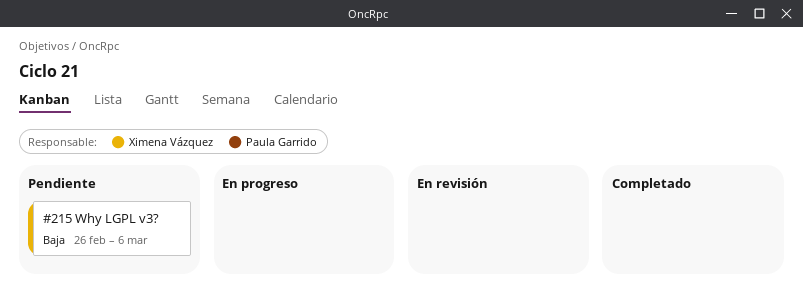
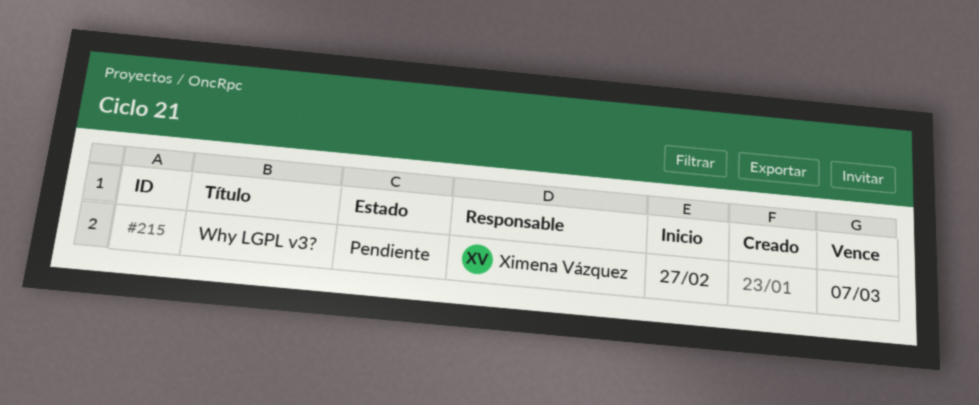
#215, start: Feb 26 -> Feb 27
#215, due: Mar 6 -> Mar 7

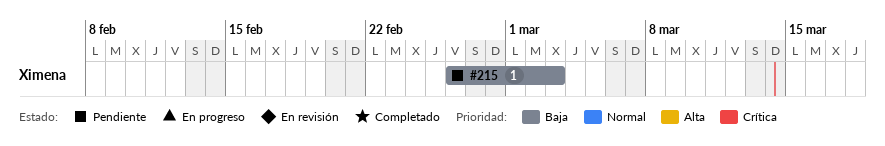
#215, start: Feb 27 -> Feb 26
#215, due: Mar 7 -> Mar 3

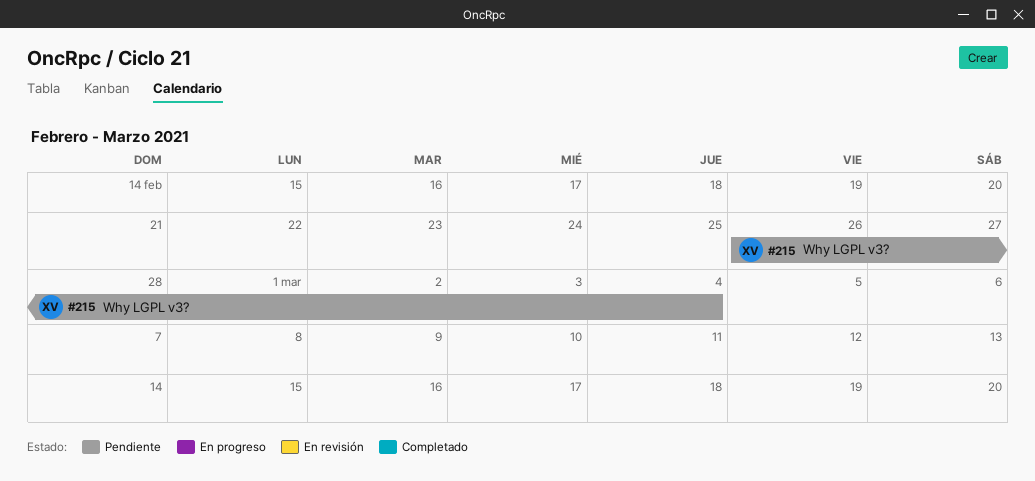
#215, due: Mar 3 -> Mar 4

